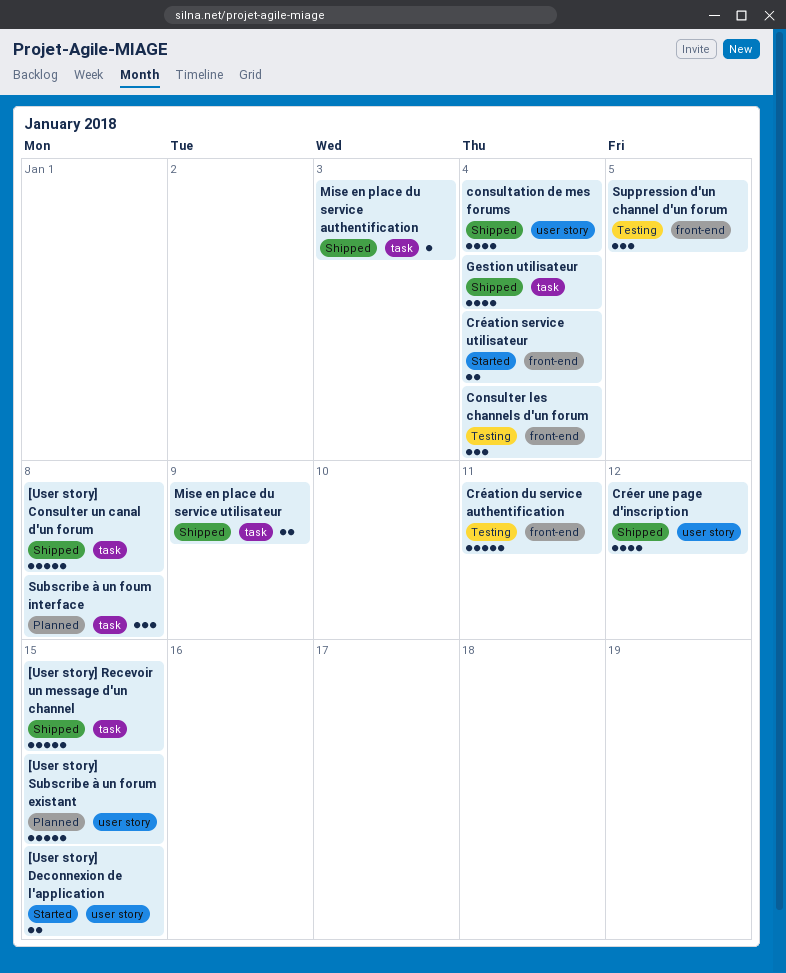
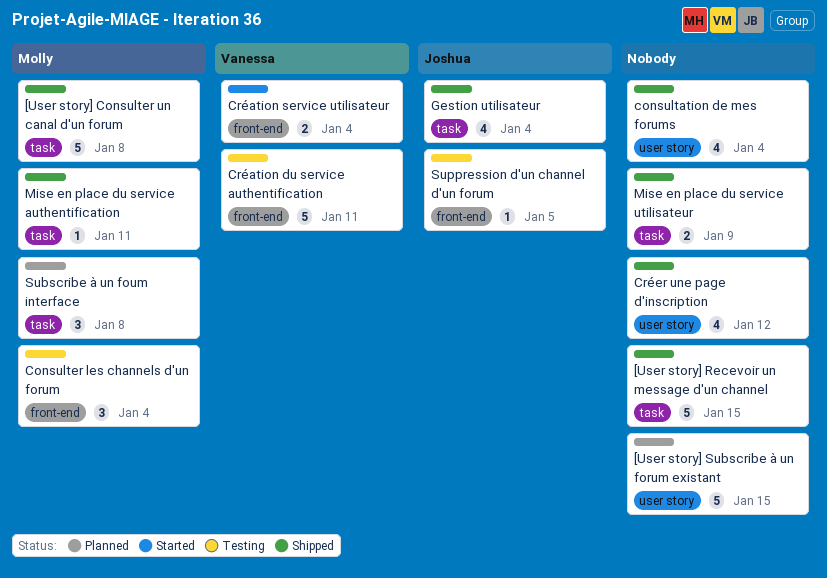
[User story] Deconnexion de l'application: present -> none
Mise en place du service authentification, due: Jan 3 -> Jan 11
Suppression d'un channel d'un forum, estimate: 3 -> 1

